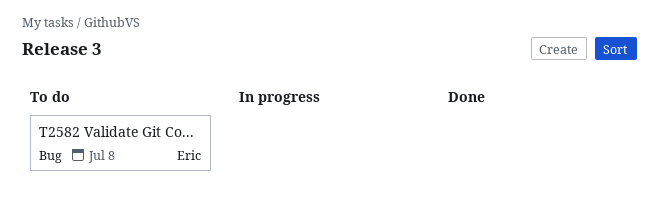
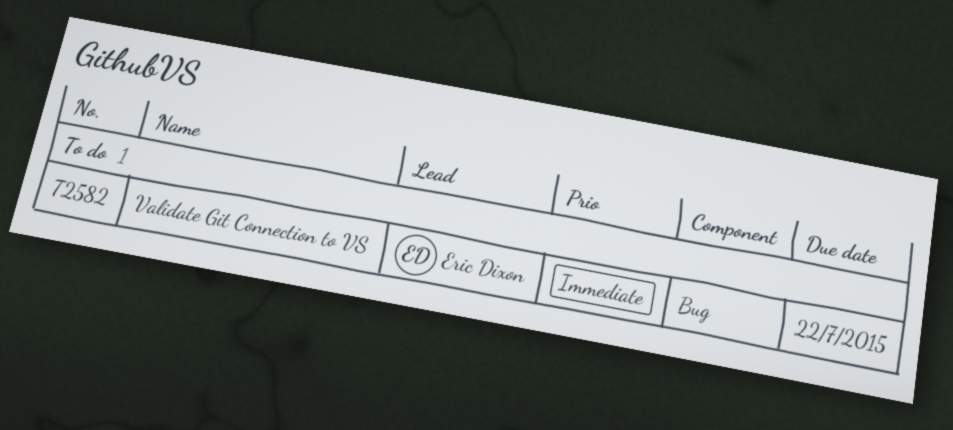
T2582, due: Jul 8 -> Jul 22

